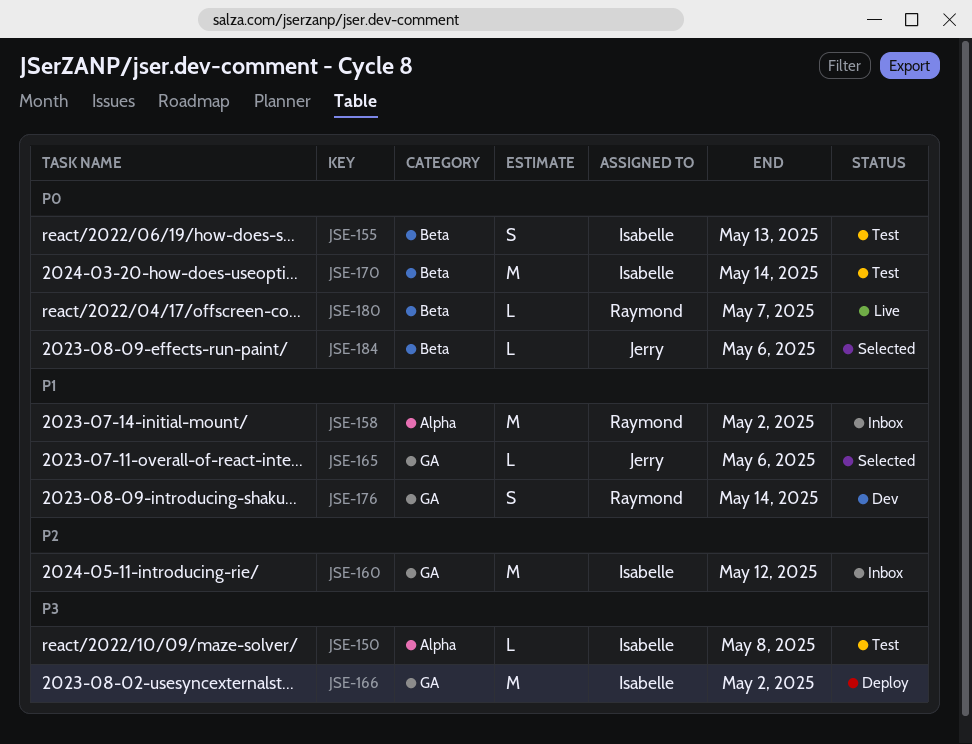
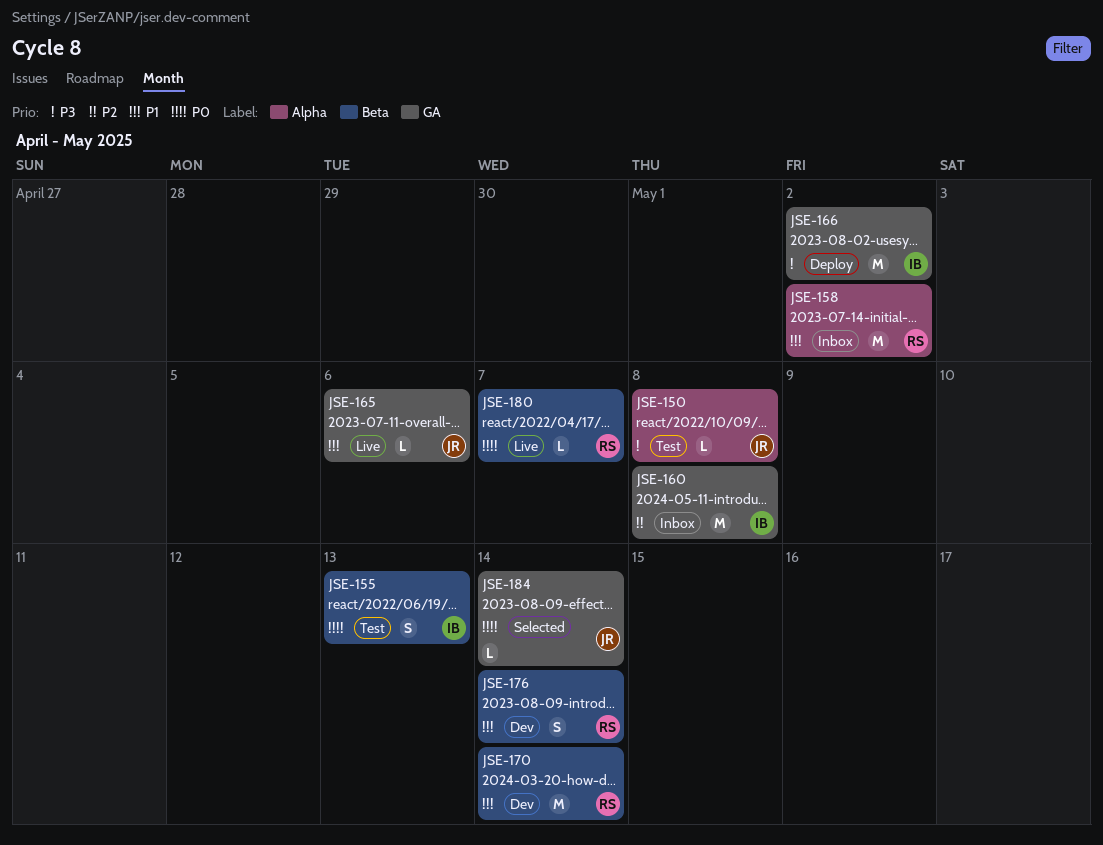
JSE-150, owner: Isabelle -> Jerry
JSE-160, due: May 12 -> May 8
JSE-165, status: Selected -> Live
JSE-170, status: Test -> Dev
JSE-170, owner: Isabelle -> Raymond
JSE-170, priority: P0 -> P1
JSE-176, label: GA -> Beta
JSE-184, label: Beta -> GA
JSE-184, due: May 6 -> May 14

